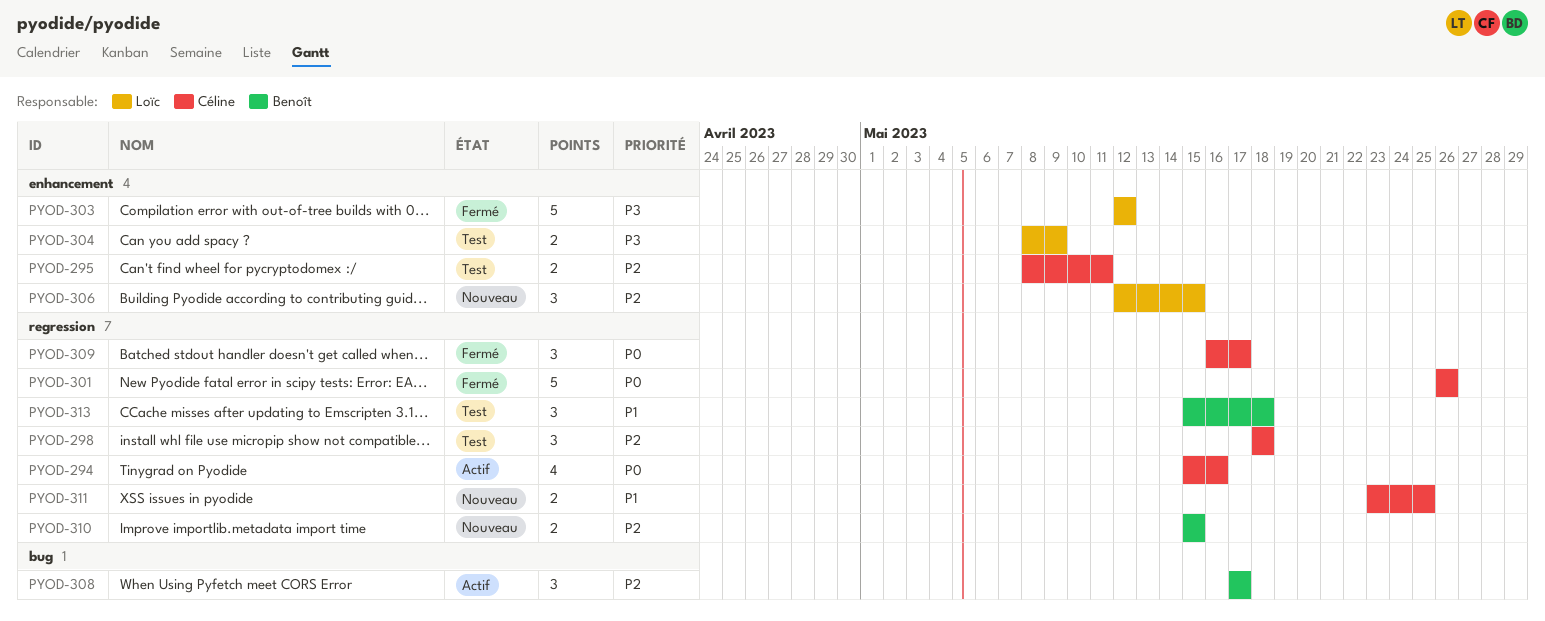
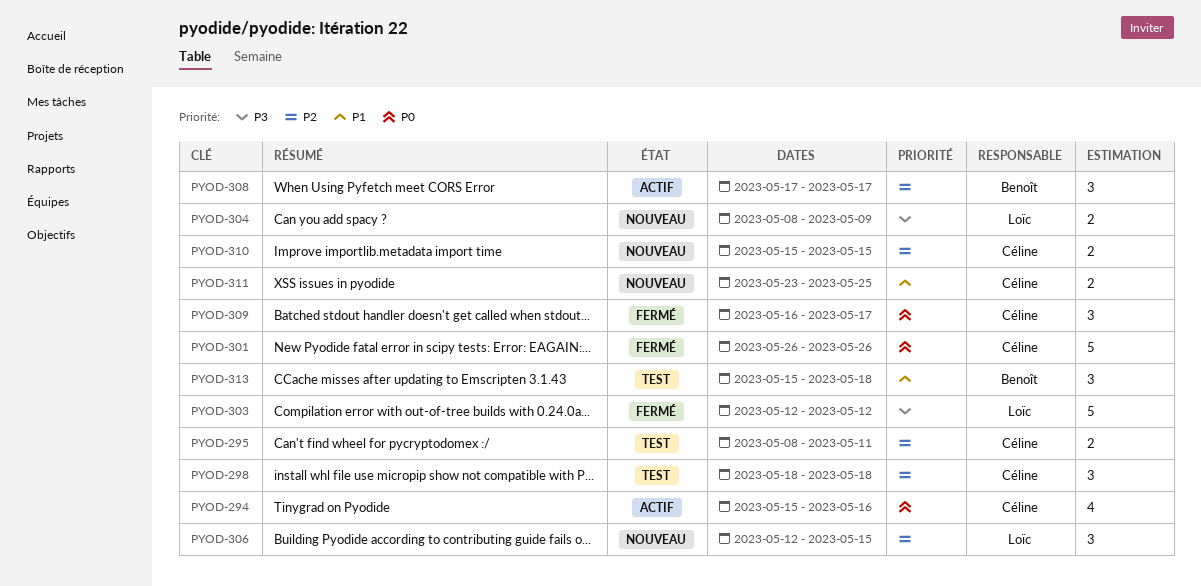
PYOD-304, status: Test -> Nouveau
PYOD-310, owner: Benoît -> Céline

